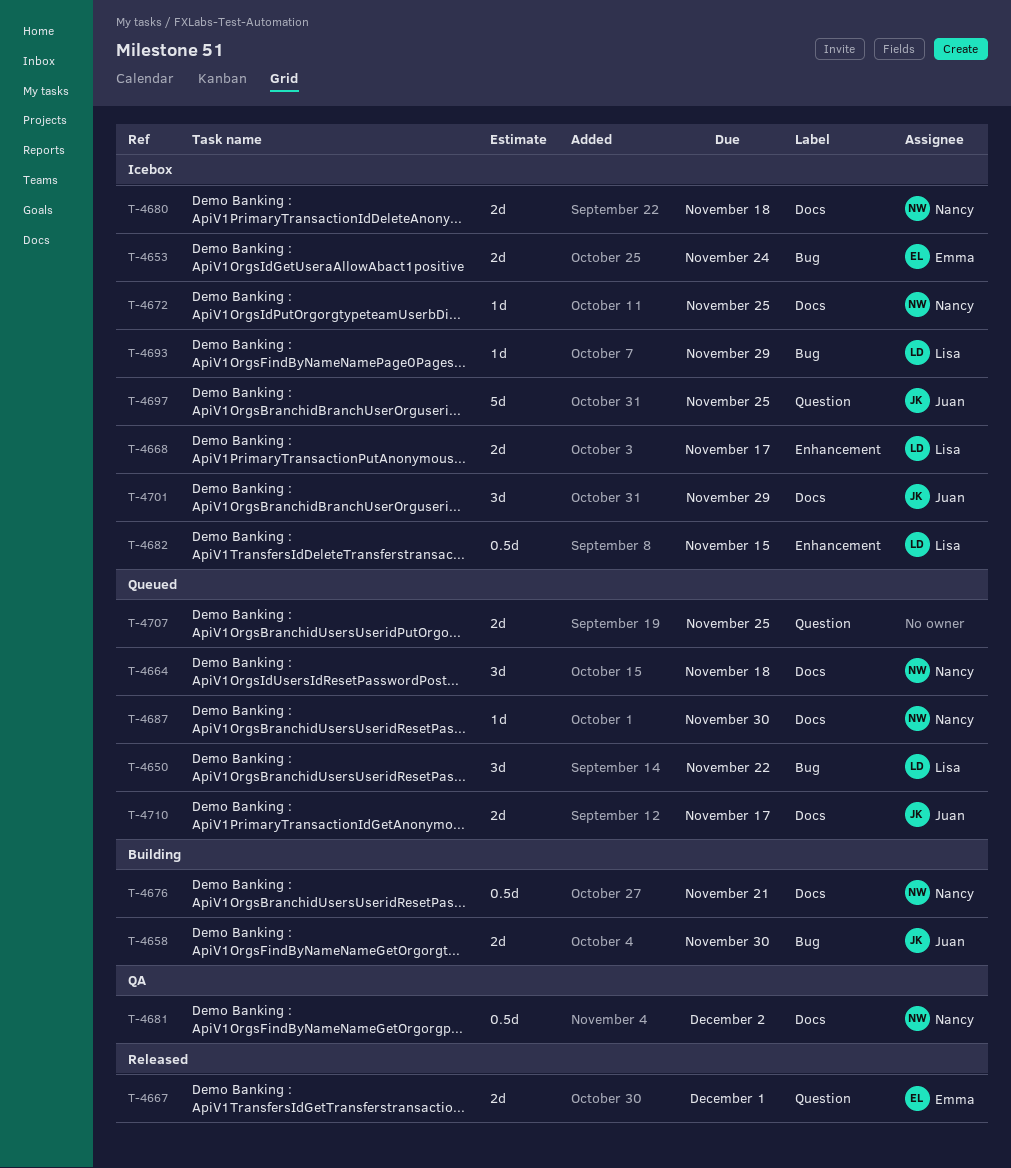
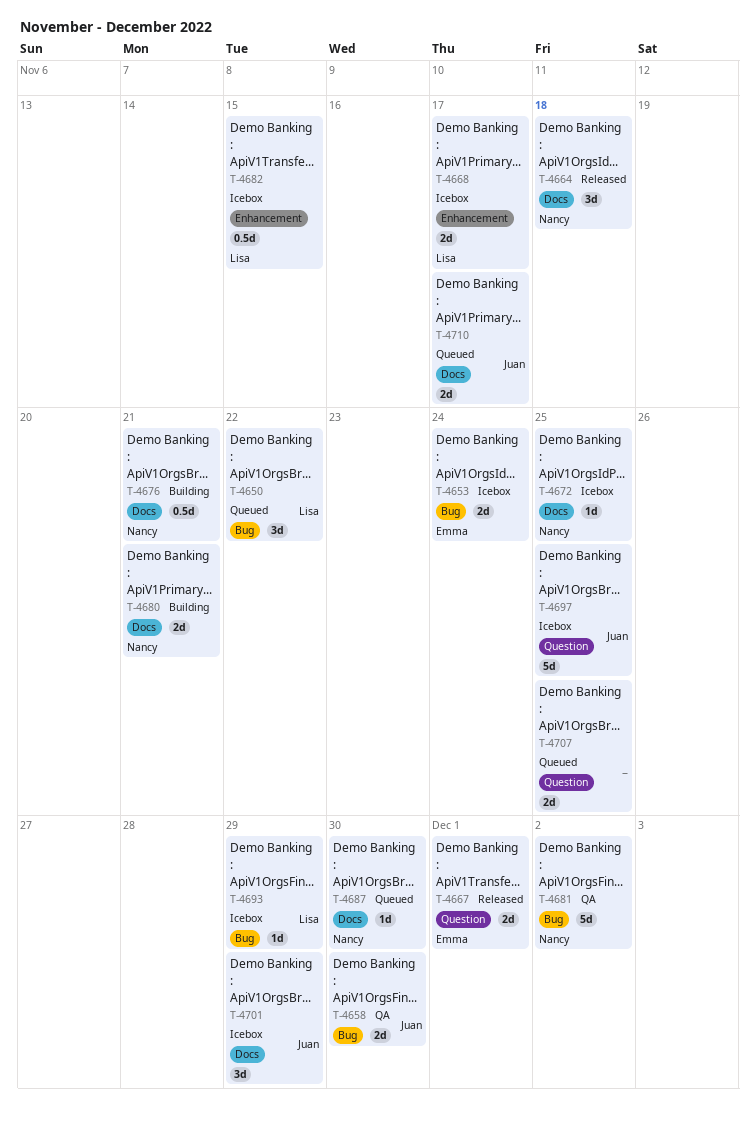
T-4658, status: Building -> QA
T-4664, status: Queued -> Released
T-4680, status: Icebox -> Building
T-4680, due: Nov 18 -> Nov 21
T-4681, label: Docs -> Bug
T-4681, estimate: 0.5d -> 5d

